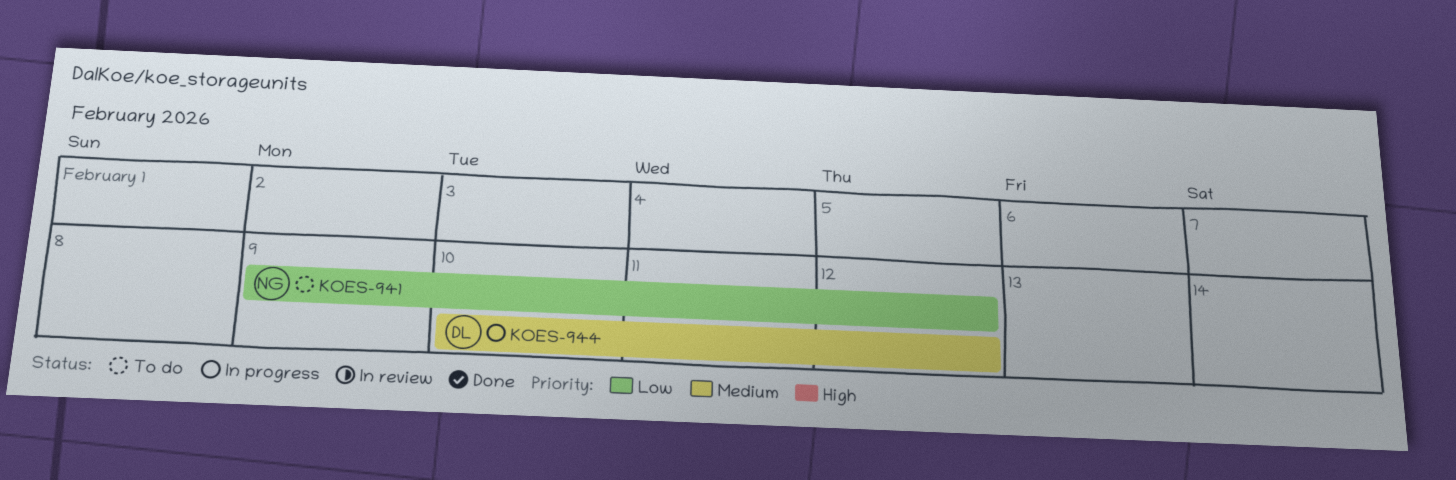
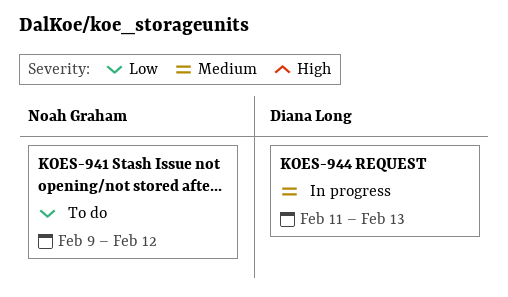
KOES-944, start: Feb 10 -> Feb 11
KOES-944, due: Feb 12 -> Feb 13

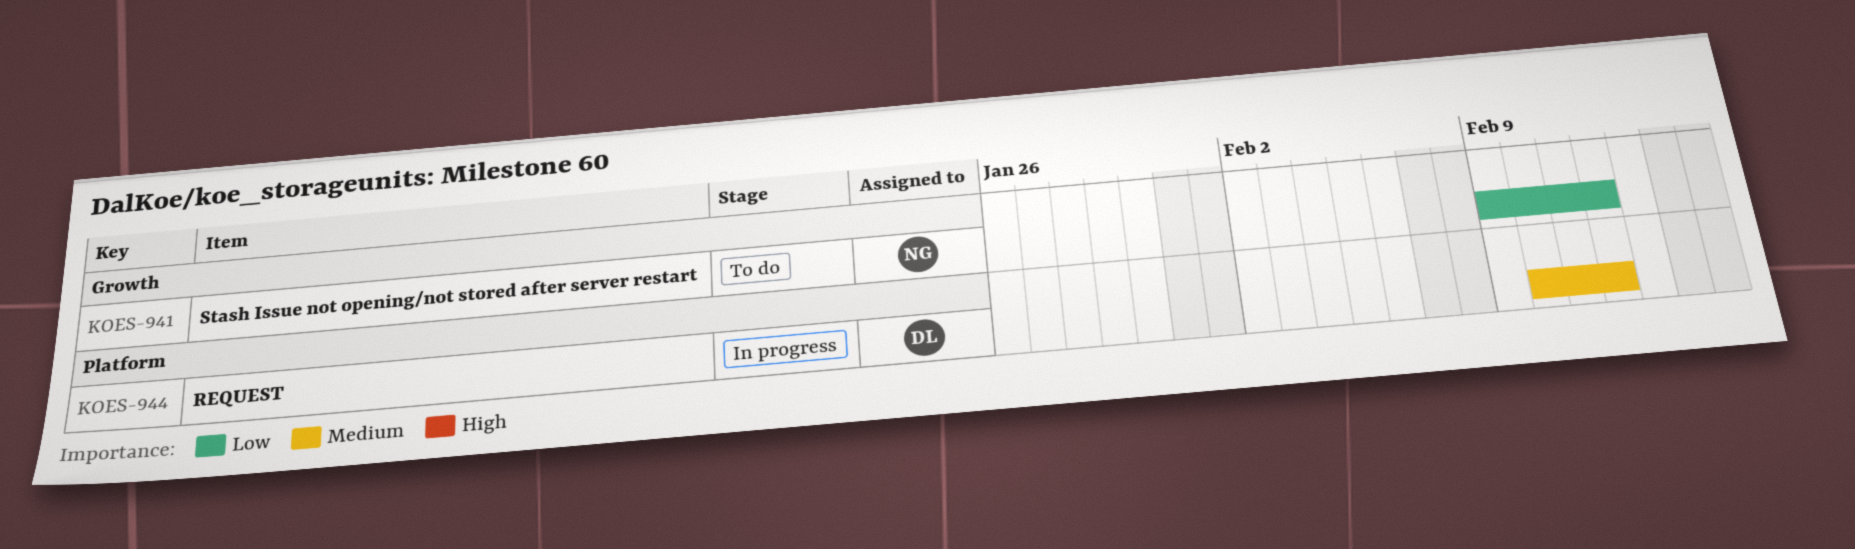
KOES-944, start: Feb 11 -> Feb 10
KOES-944, due: Feb 13 -> Feb 12

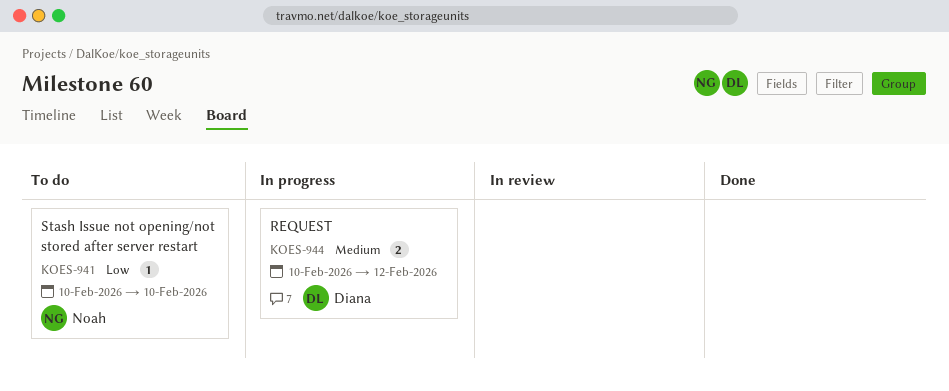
KOES-941, start: Feb 9 -> Feb 10
KOES-941, due: Feb 12 -> Feb 10

